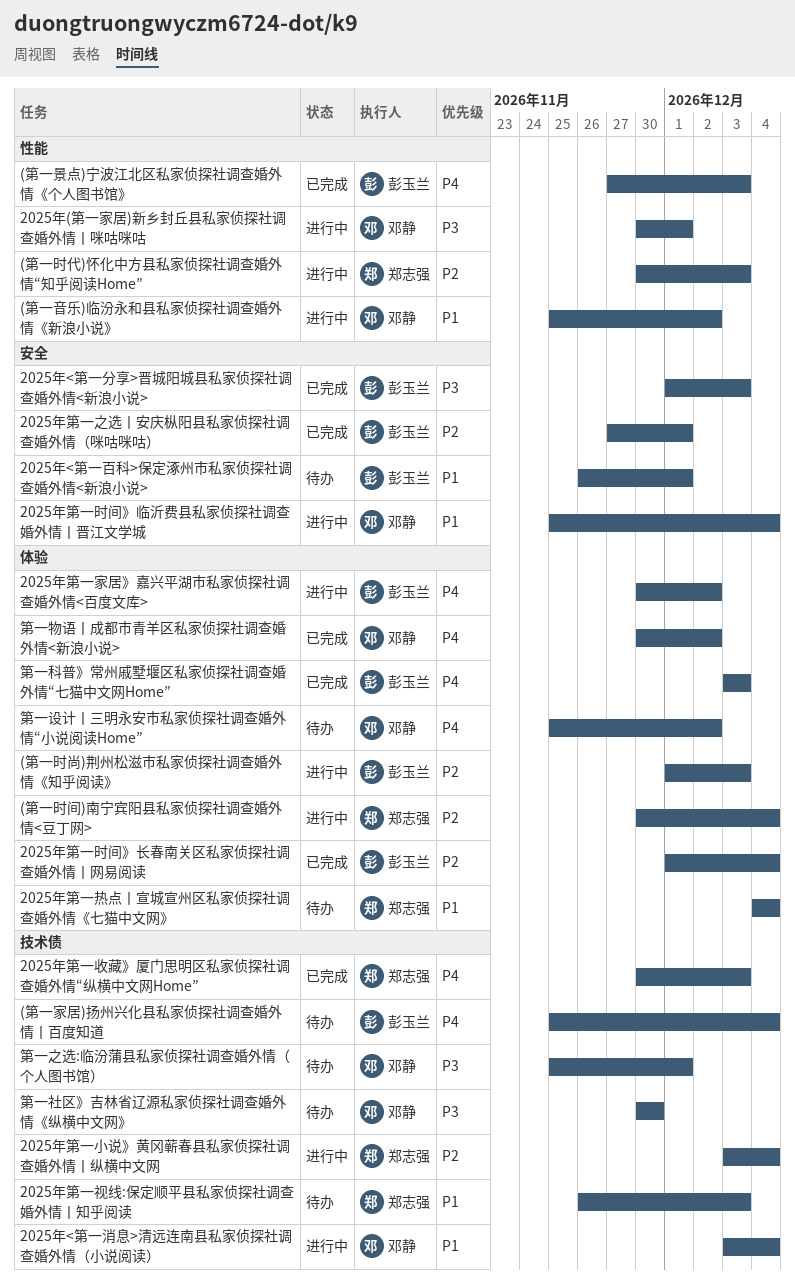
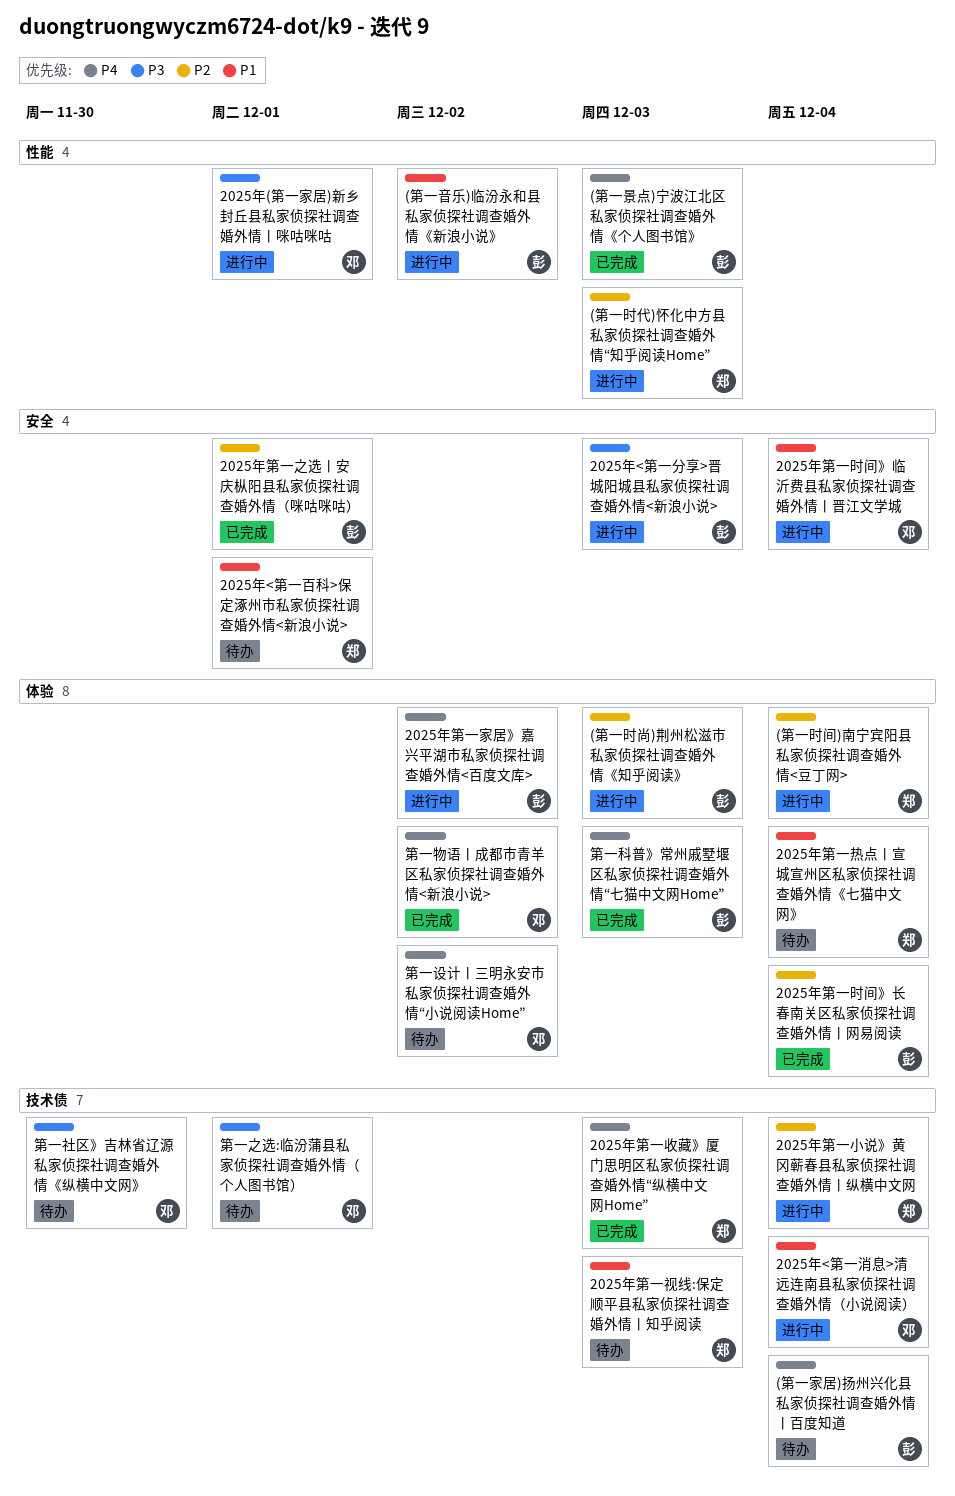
(第一音乐)临汾永和县私家侦探社调查婚外情《新浪小说》, owner: 邓静 -> 彭玉兰
2025年<第一分享>晋城阳城县私家侦探社调查婚外情<新浪小说>, status: 已完成 -> 进行中
2025年<第一百科>保定涿州市私家侦探社调查婚外情<新浪小说>, owner: 彭玉兰 -> 郑志强

